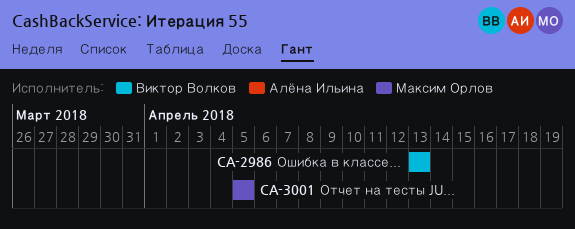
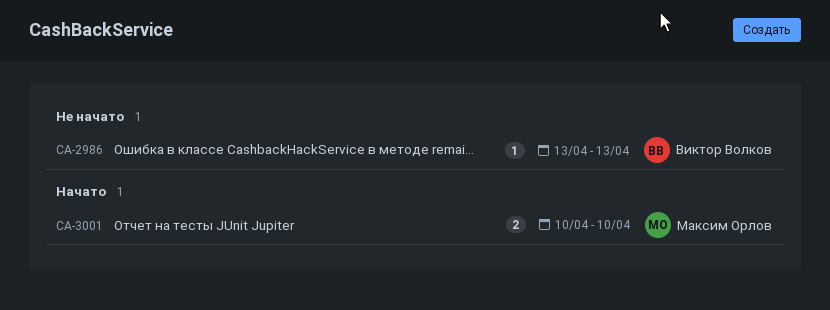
CA-3001, start: Apr 5 -> Apr 10
CA-3001, due: Apr 5 -> Apr 10

